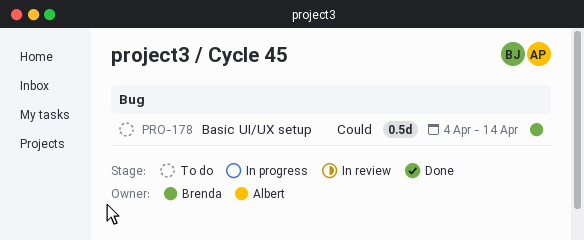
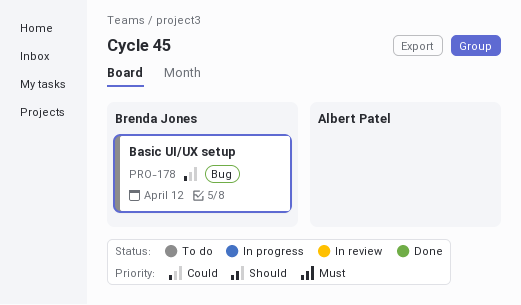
PRO-178, due: Apr 14 -> Apr 12

